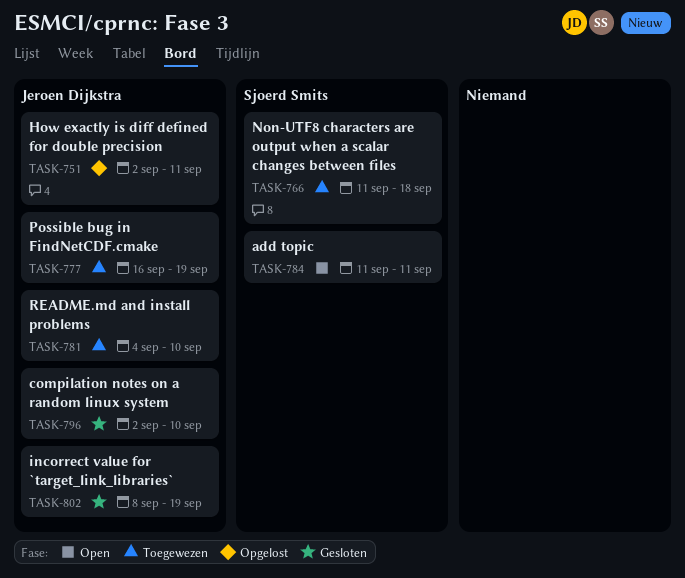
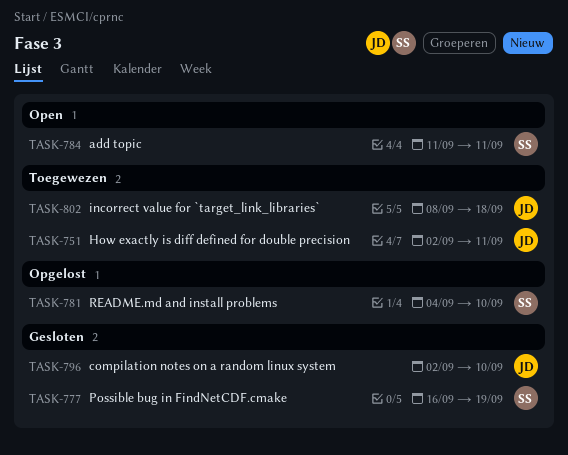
TASK-751, status: Opgelost -> Toegewezen
TASK-766: present -> none
TASK-777, status: Toegewezen -> Gesloten
TASK-777, owner: Jeroen Dijkstra -> Sjoerd Smits
TASK-781, status: Toegewezen -> Opgelost
TASK-781, owner: Jeroen Dijkstra -> Sjoerd Smits
TASK-802, status: Gesloten -> Toegewezen
TASK-802, due: Sep 19 -> Sep 18

